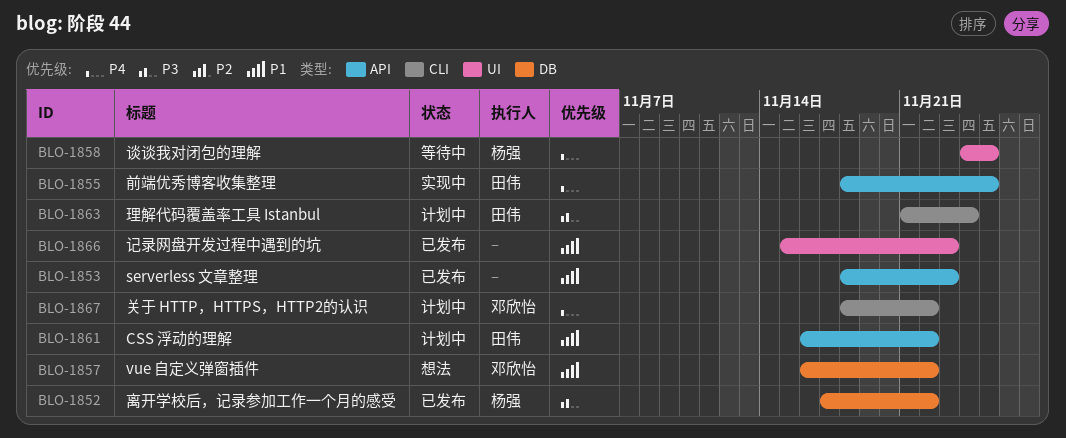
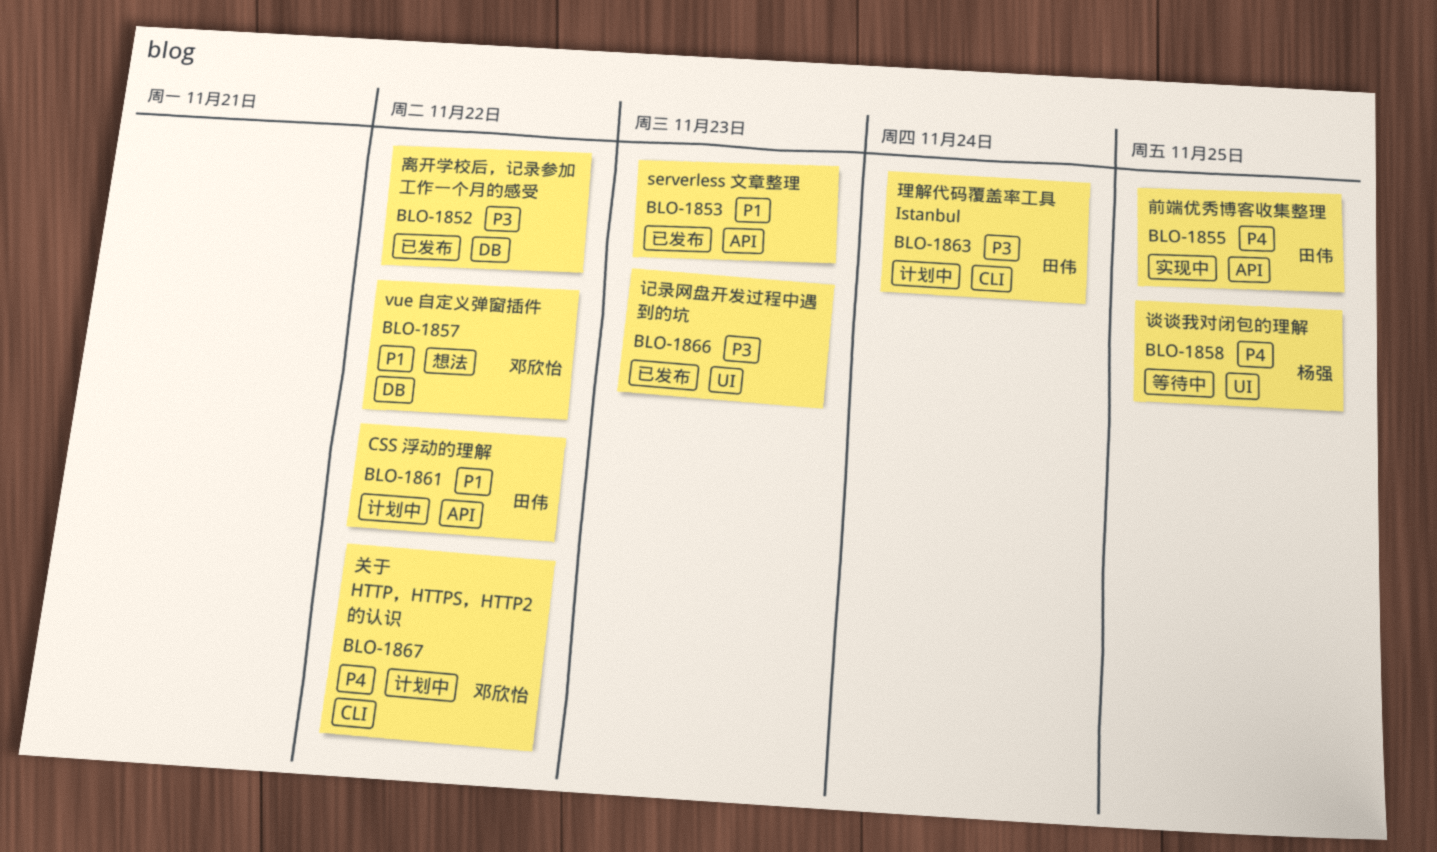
BLO-1852, owner: 杨强 -> none
BLO-1866, priority: P1 -> P3

